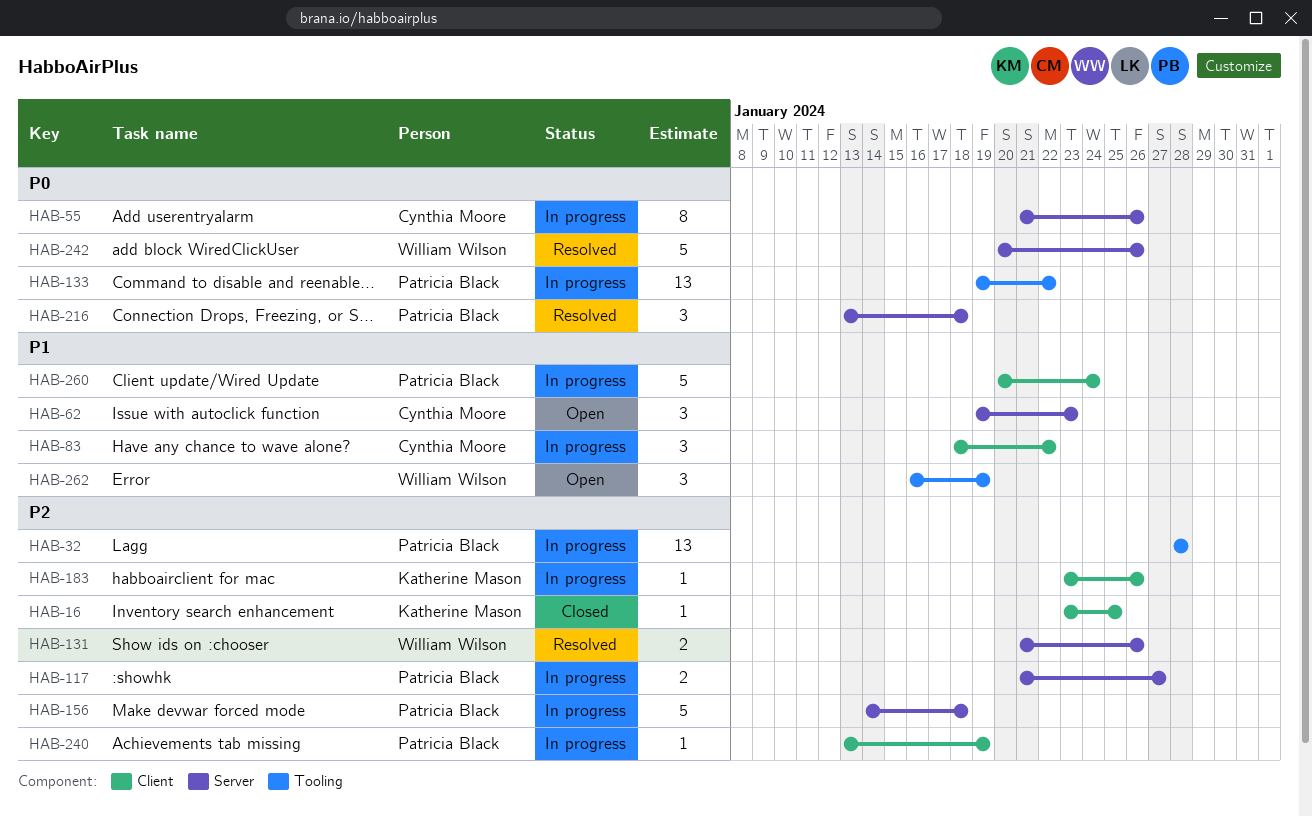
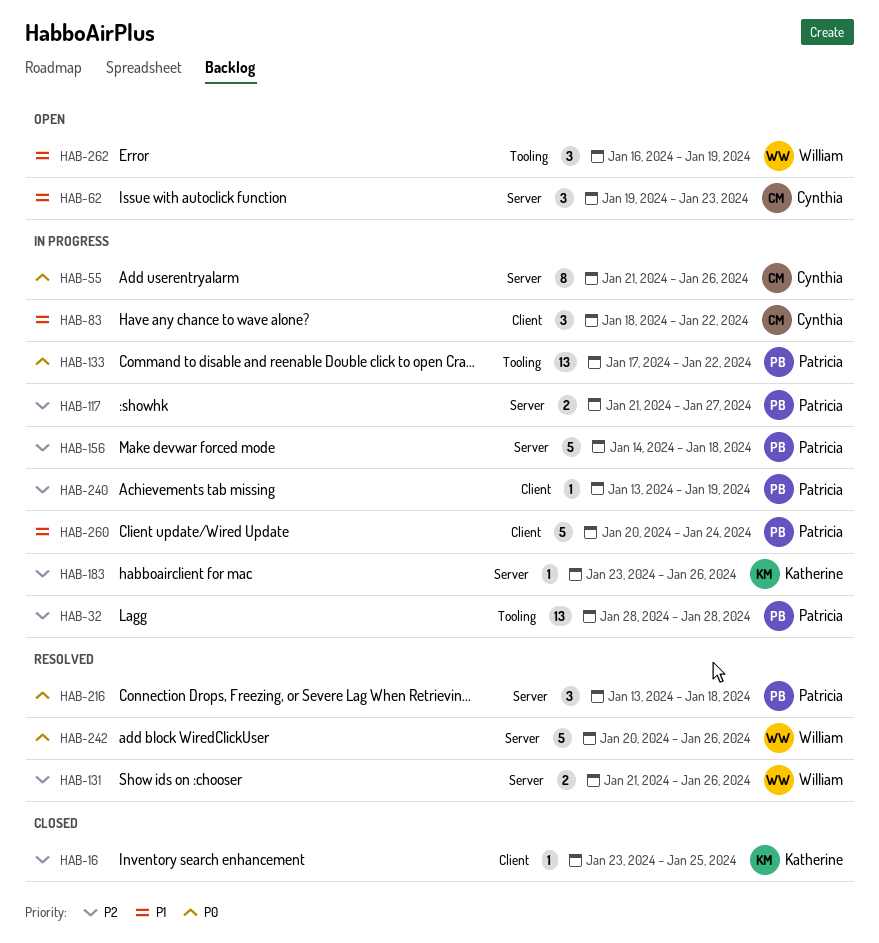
HAB-133, start: Jan 19 -> Jan 17
HAB-183, label: Client -> Server

